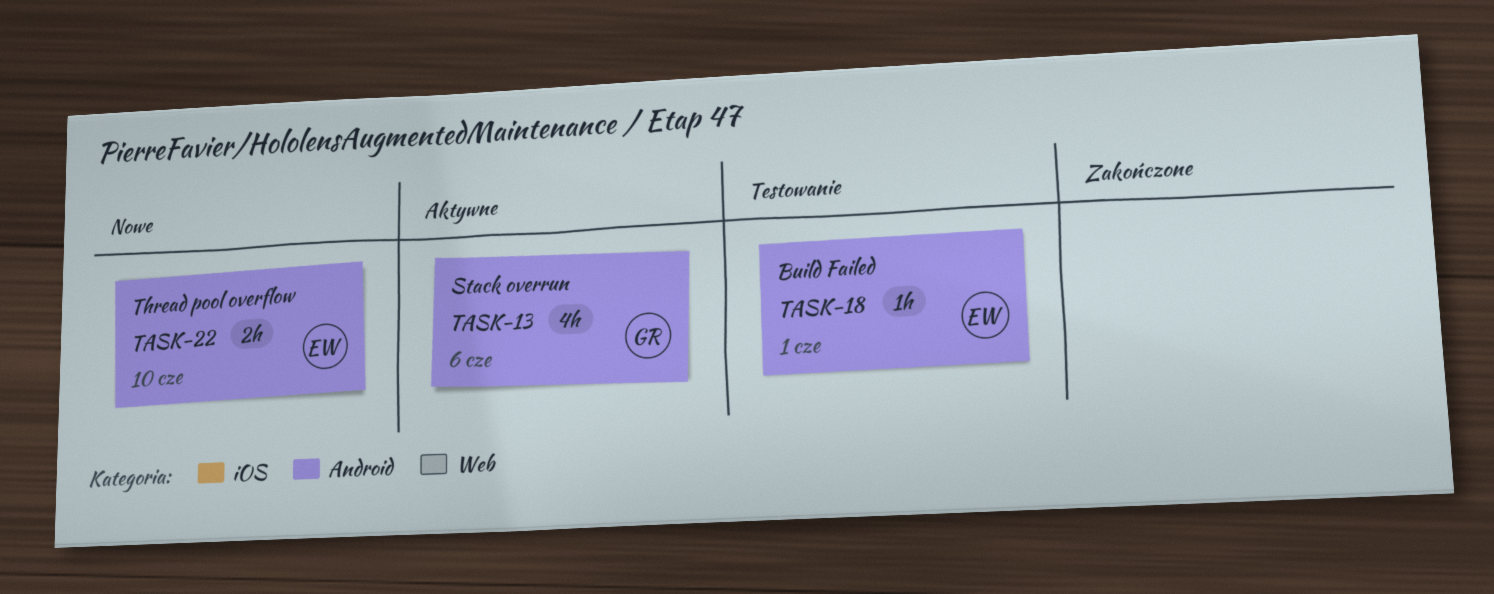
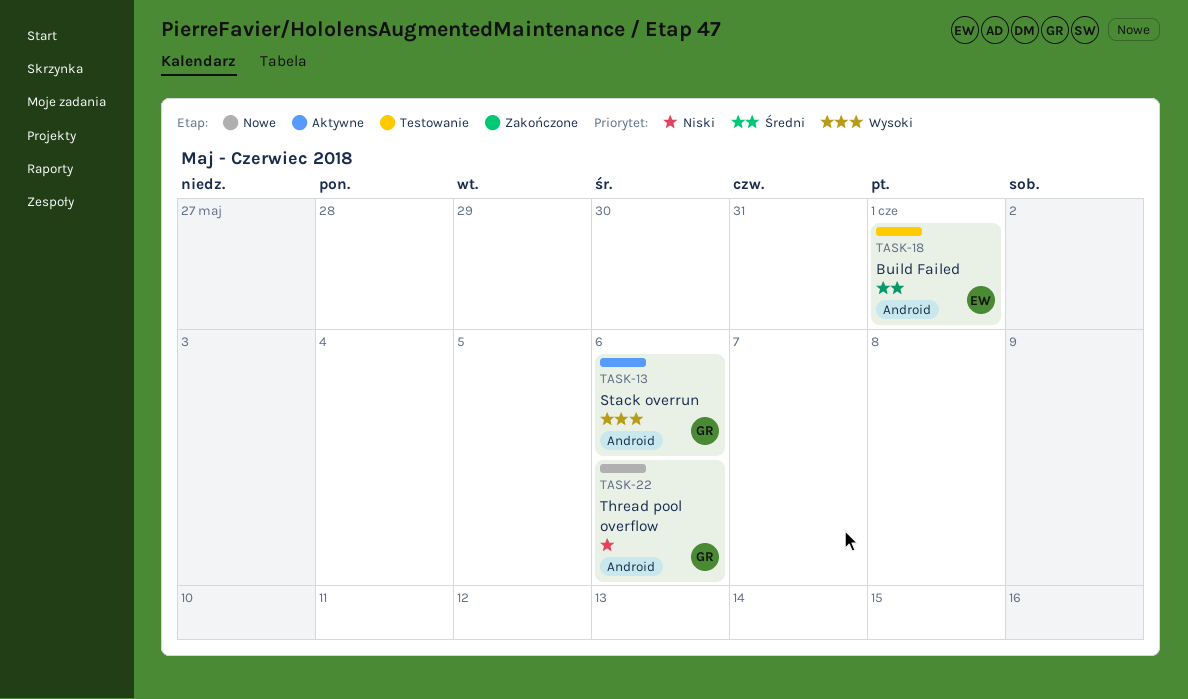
TASK-22, owner: EW -> GR
TASK-22, due: Jun 10 -> Jun 6

